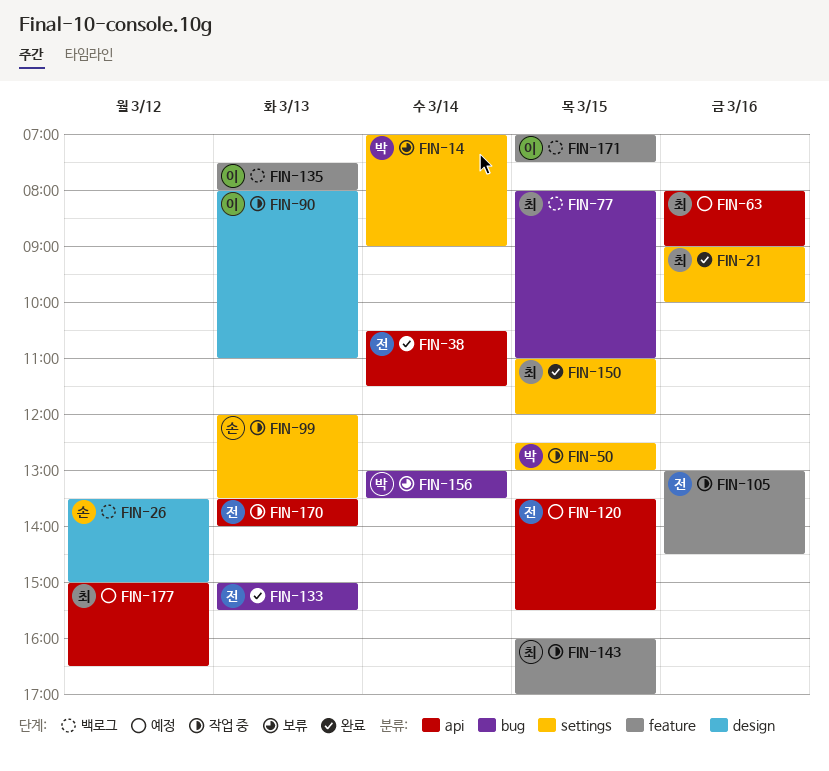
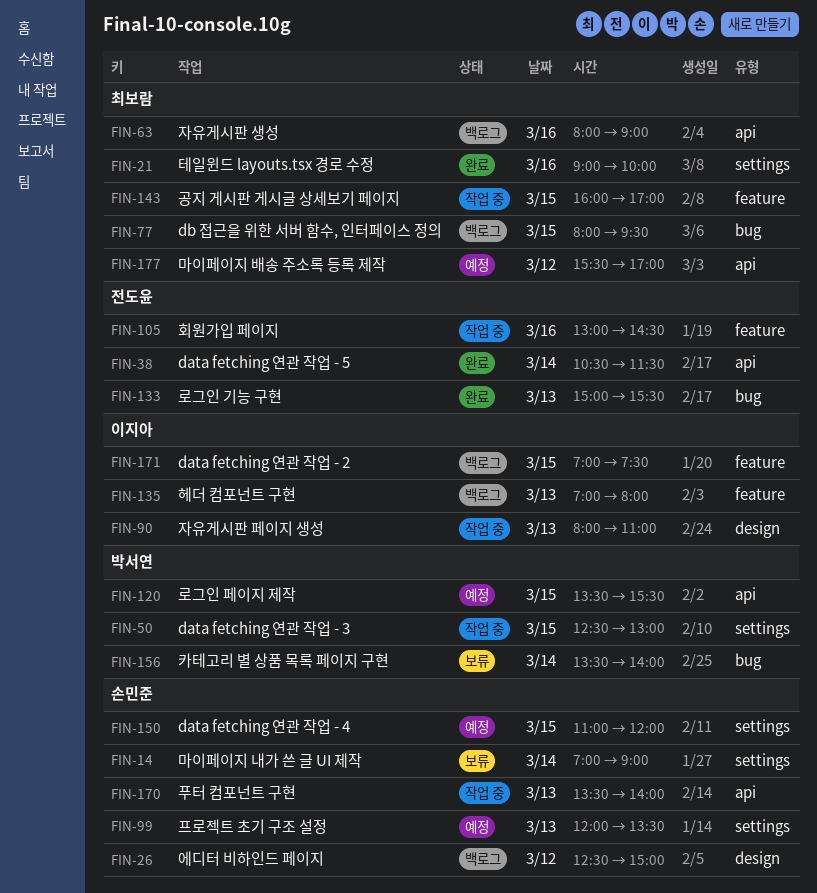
FIN-14, owner: 박서연 -> 손민준
FIN-26, begins: 13:30 -> 12:30
FIN-63, status: 예정 -> 백로그
FIN-77, ends: 11:00 -> 09:30
FIN-99, status: 작업 중 -> 예정
FIN-120, owner: 전도윤 -> 박서연
FIN-135, begins: 07:30 -> 07:00
FIN-150, status: 완료 -> 예정
FIN-150, owner: 최보람 -> 손민준
FIN-156, begins: 13:00 -> 13:30
FIN-156, ends: 13:30 -> 14:00
FIN-170, owner: 전도윤 -> 손민준
FIN-177, begins: 15:00 -> 15:30
FIN-177, ends: 16:30 -> 17:00

